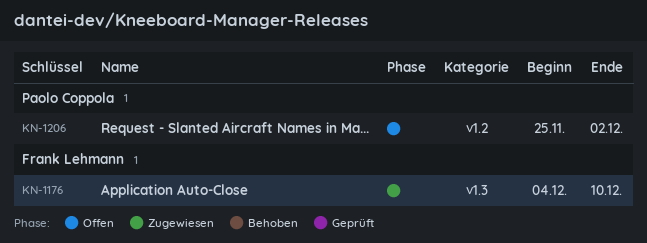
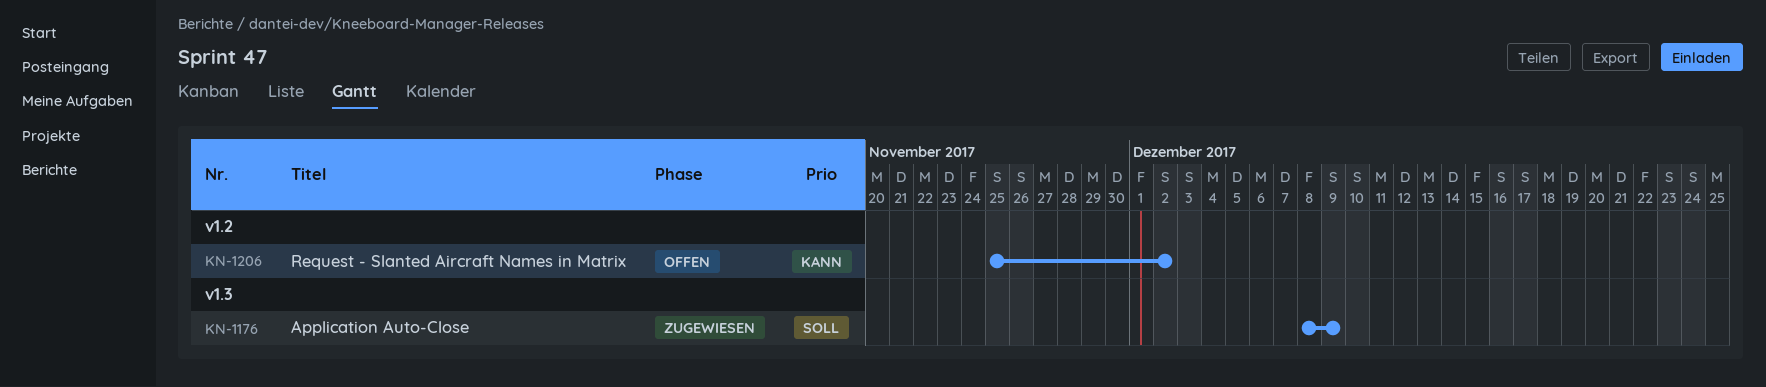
KN-1176, start: Dec 4 -> Dec 8
KN-1176, due: Dec 10 -> Dec 9

